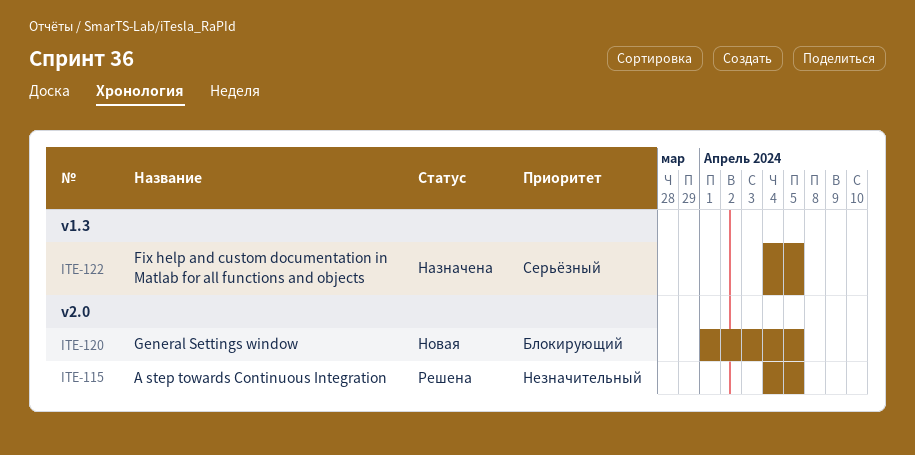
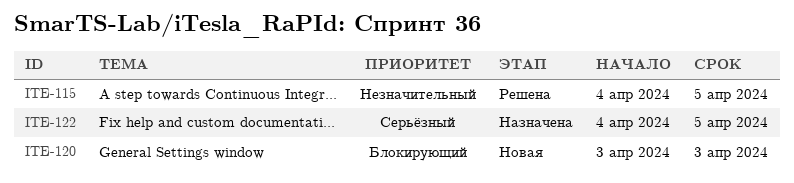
ITE-120, start: Apr 1 -> Apr 3
ITE-120, due: Apr 5 -> Apr 3

